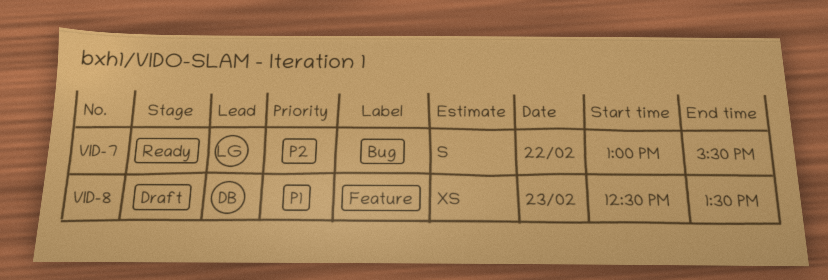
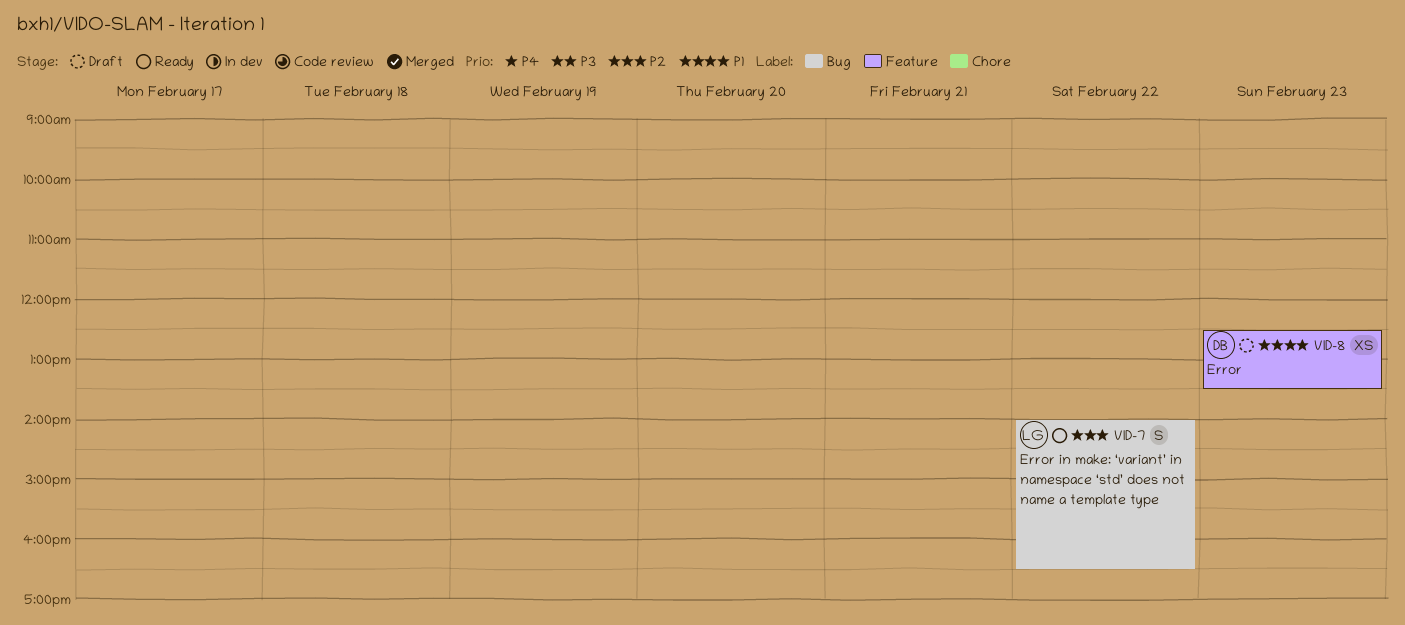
VID-7, begins: 13:00 -> 14:00
VID-7, ends: 15:30 -> 16:30

